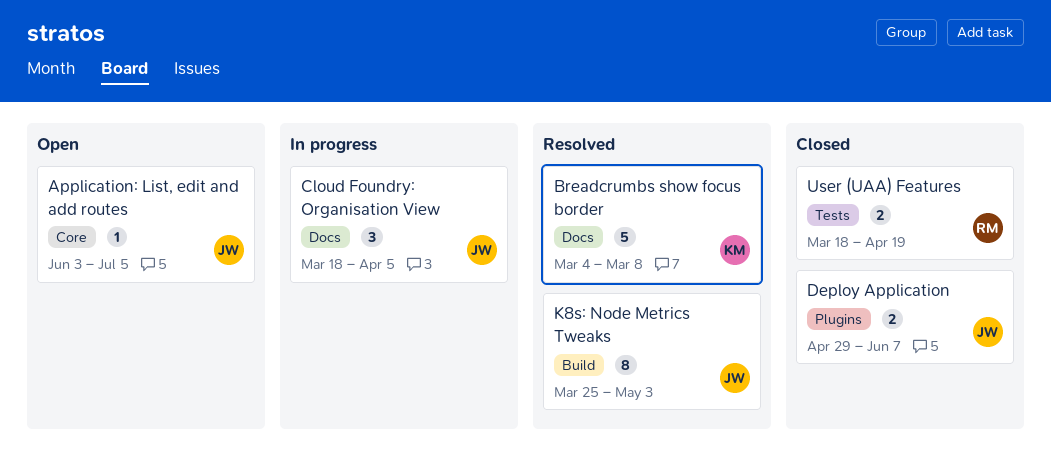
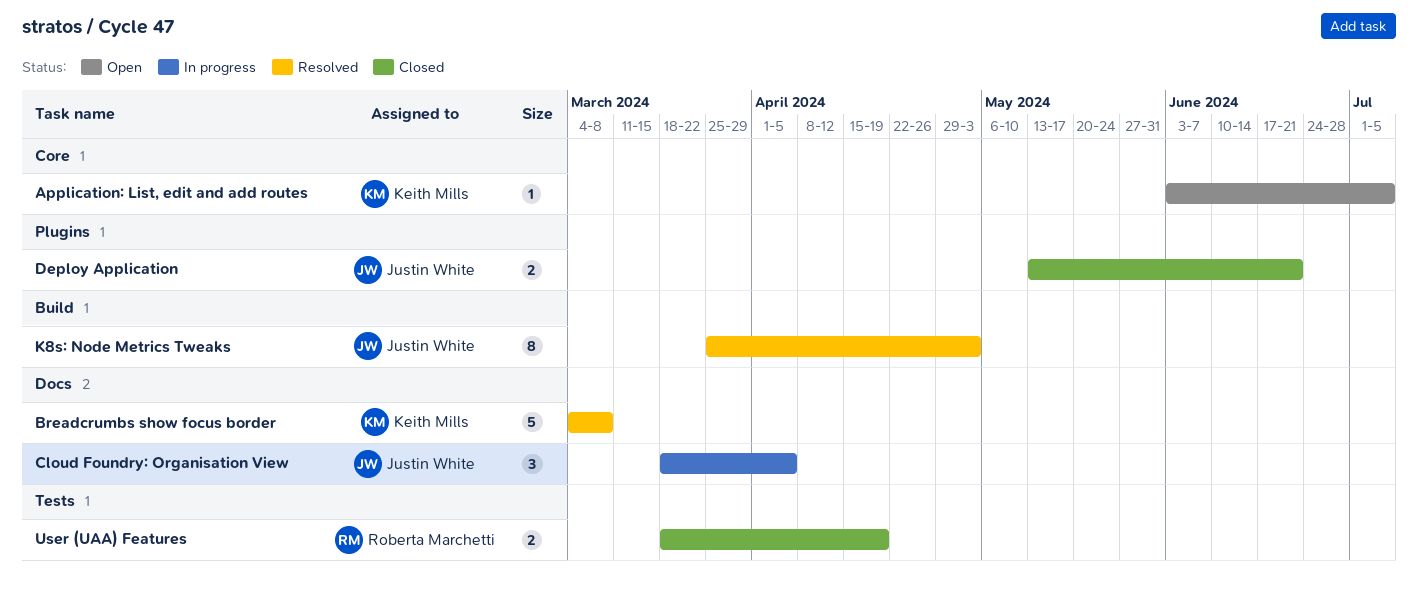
Application: List, edit and add routes, owner: Justin White -> Keith Mills
Deploy Application, start: Apr 29 -> May 13
Deploy Application, due: Jun 7 -> Jun 21

